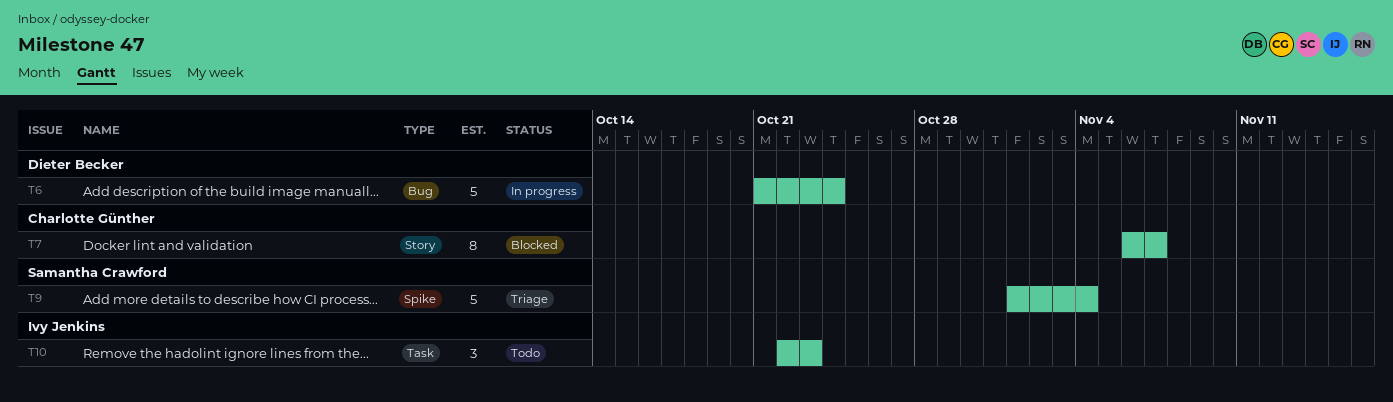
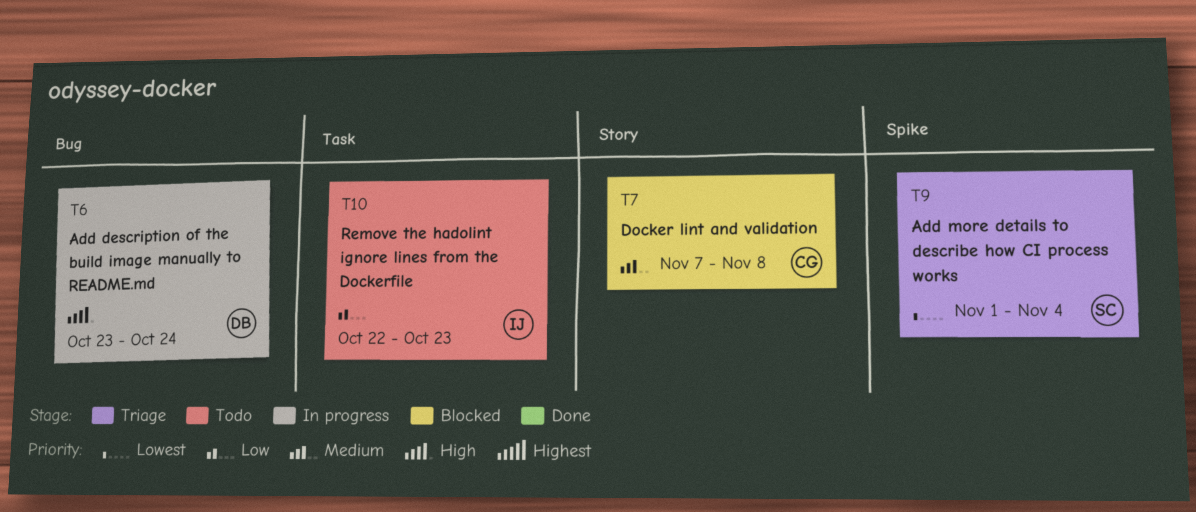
T6, start: Oct 21 -> Oct 23
T7, start: Nov 6 -> Nov 7
T7, due: Nov 7 -> Nov 8

